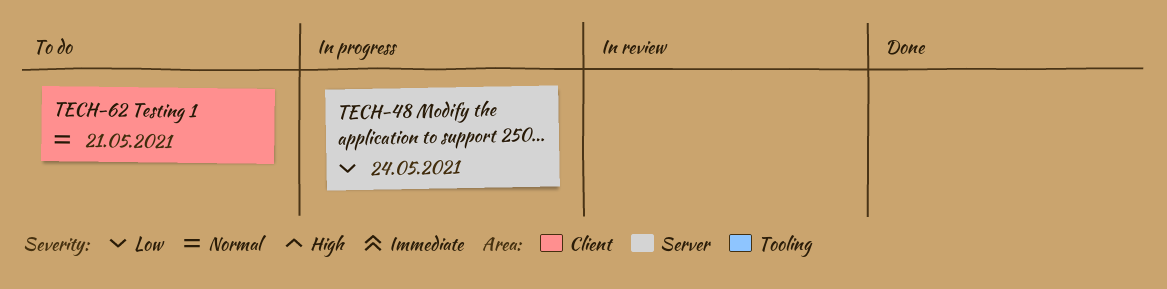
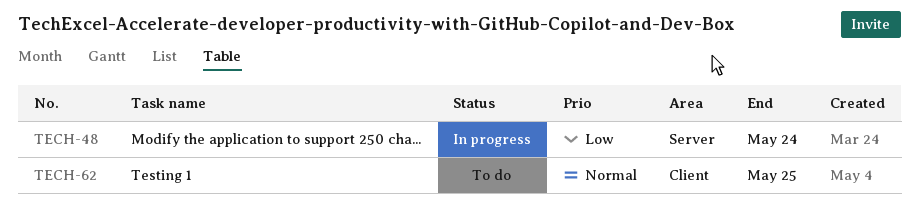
TECH-62, due: May 21 -> May 25

